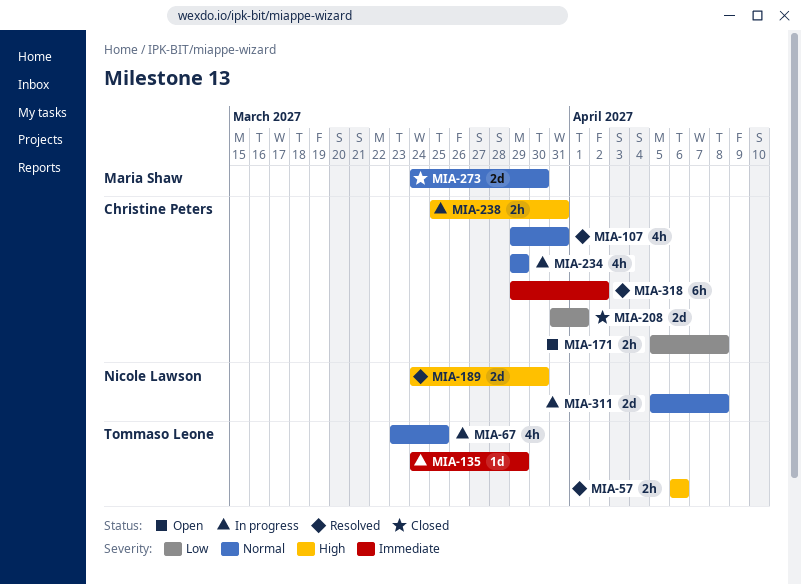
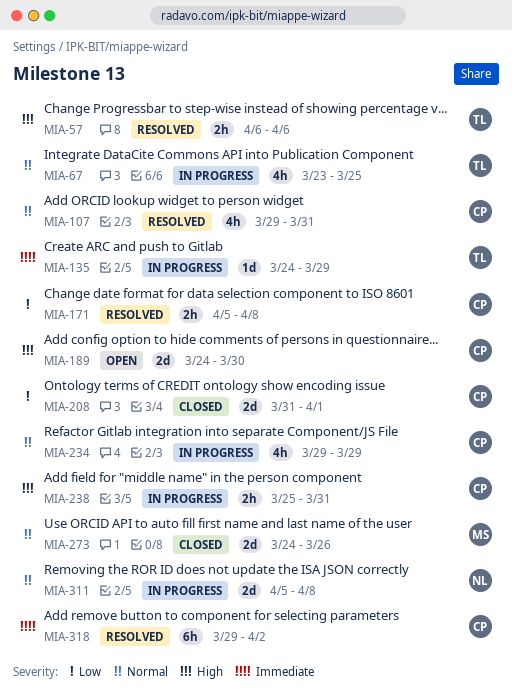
MIA-171, status: Open -> Resolved
MIA-189, status: Resolved -> Open
MIA-189, owner: Nicole Lawson -> Christine Peters
MIA-273, due: Mar 30 -> Mar 26

